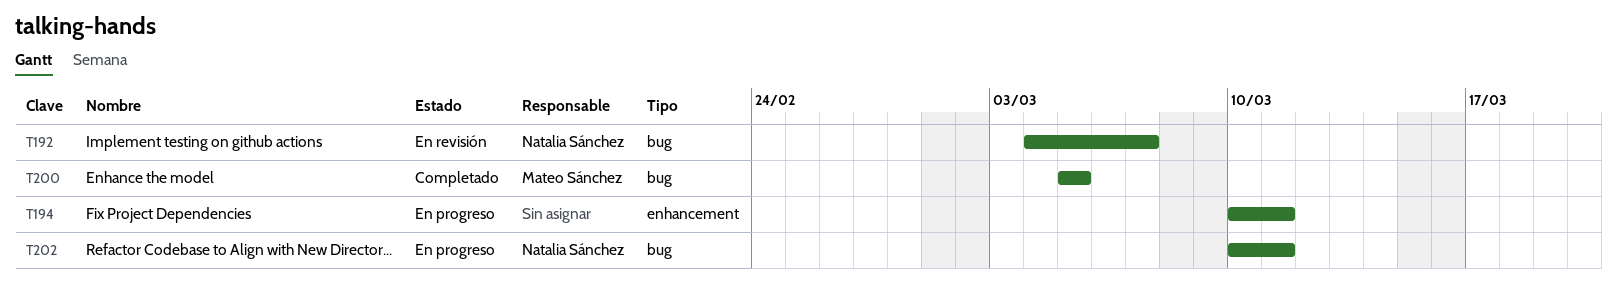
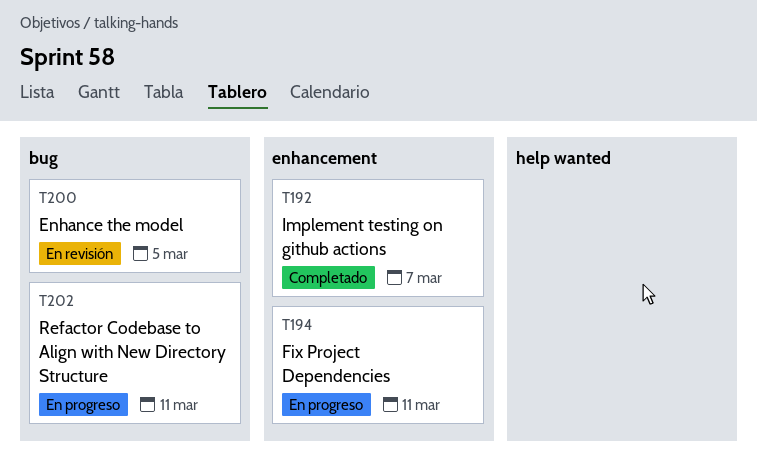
T192, status: En revisión -> Completado
T192, label: bug -> enhancement
T200, status: Completado -> En revisión

